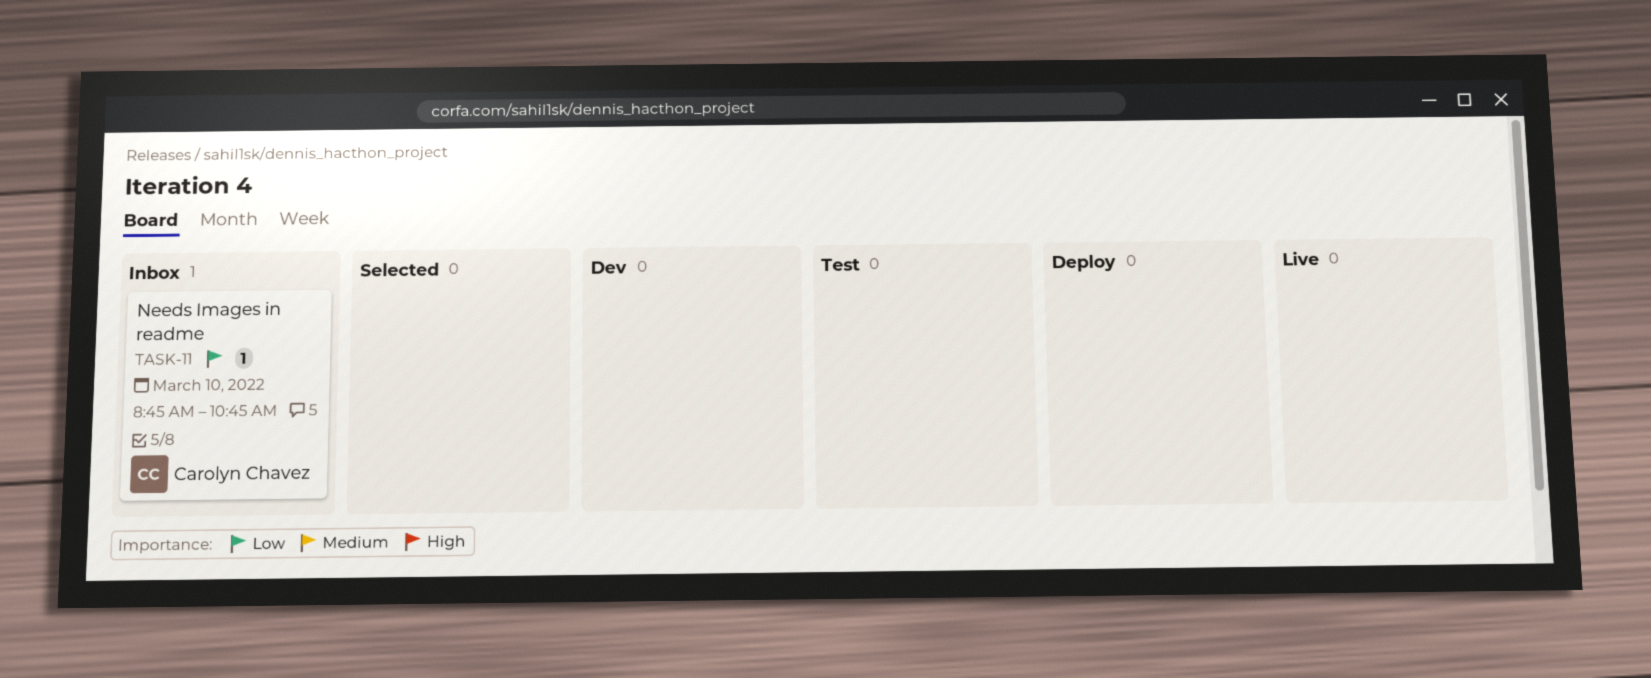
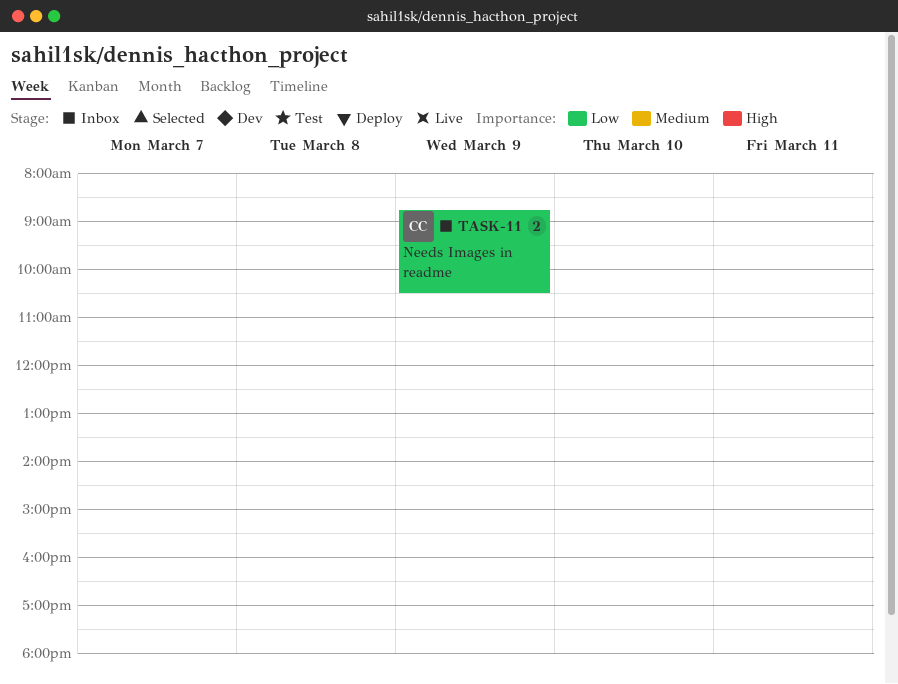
TASK-11, estimate: 1 -> 2
TASK-11, day: Mar 10 -> Mar 9
TASK-11, ends: 10:45 -> 10:30

